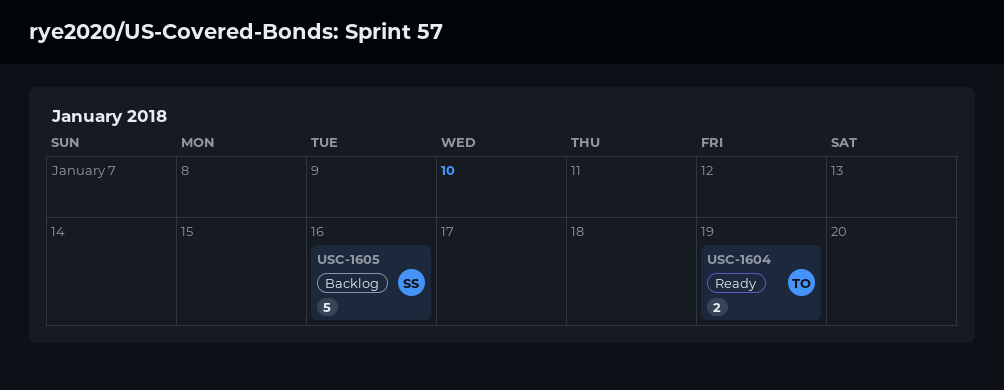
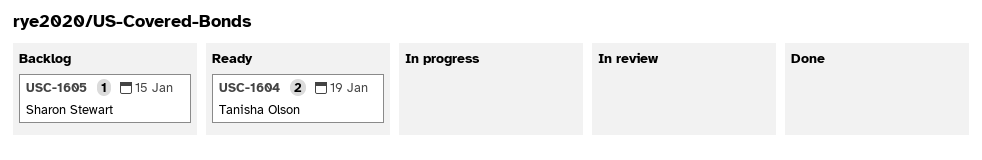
USC-1605, estimate: 5 -> 1
USC-1605, due: Jan 16 -> Jan 15

